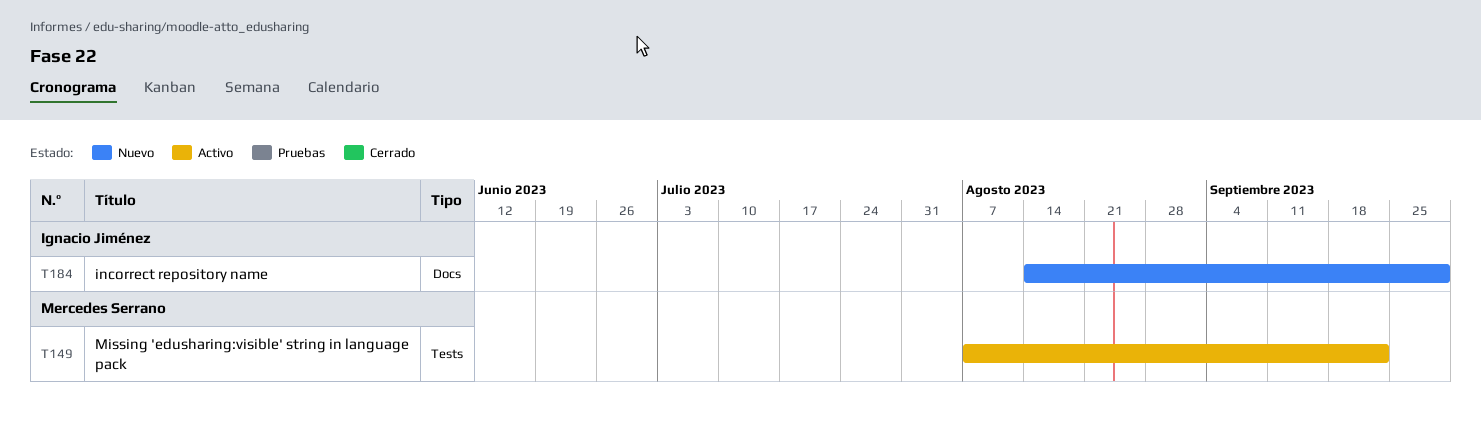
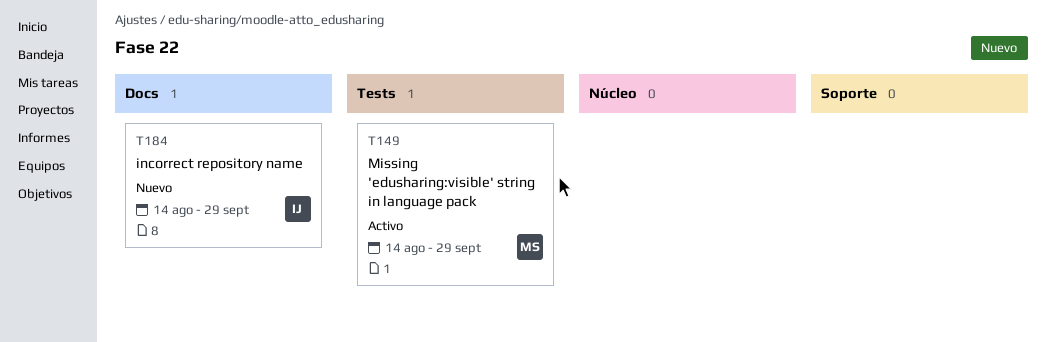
T149, start: Aug 7 -> Aug 14
T149, due: Sep 22 -> Sep 29

